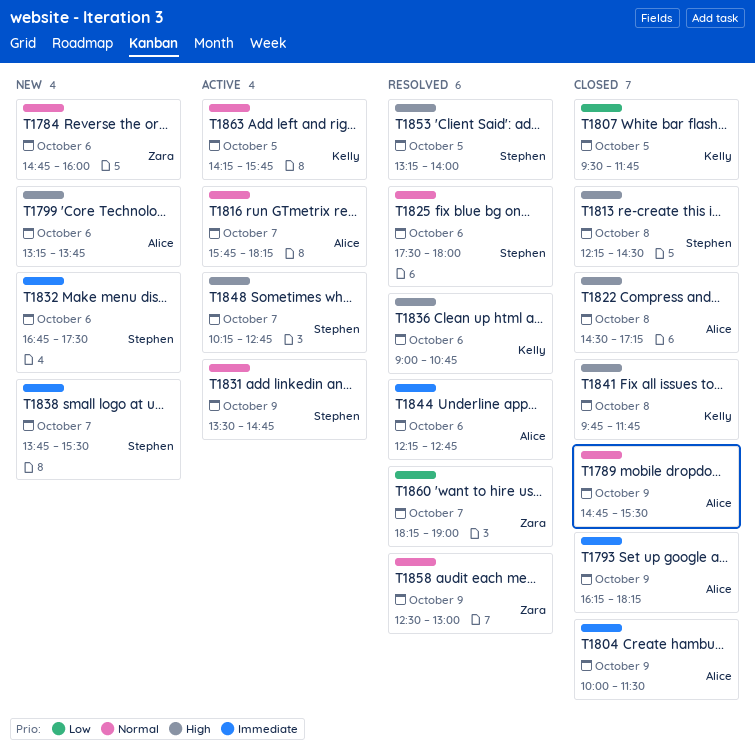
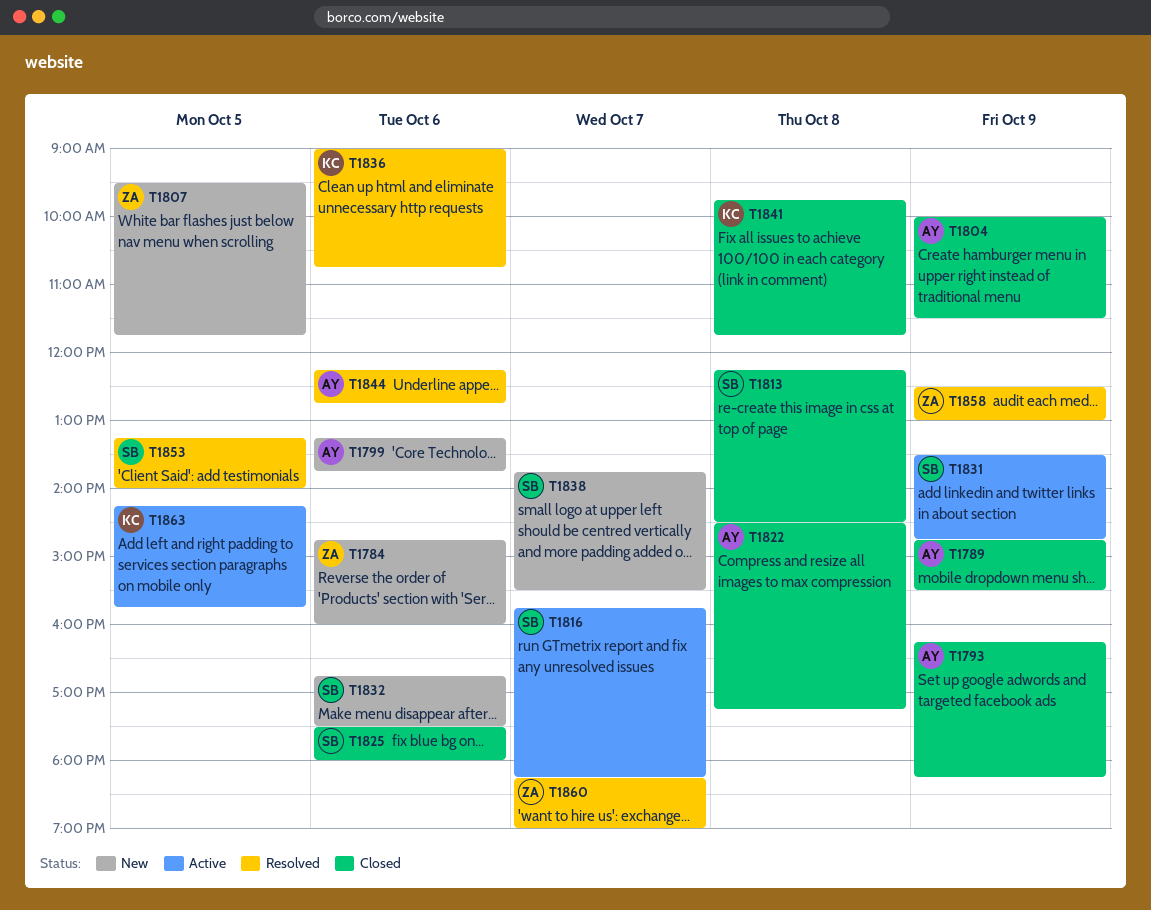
T1807, status: Closed -> New
T1807, owner: Kelly -> Zara
T1816, owner: Alice -> Stephen
T1825, status: Resolved -> Closed
T1848: present -> none

